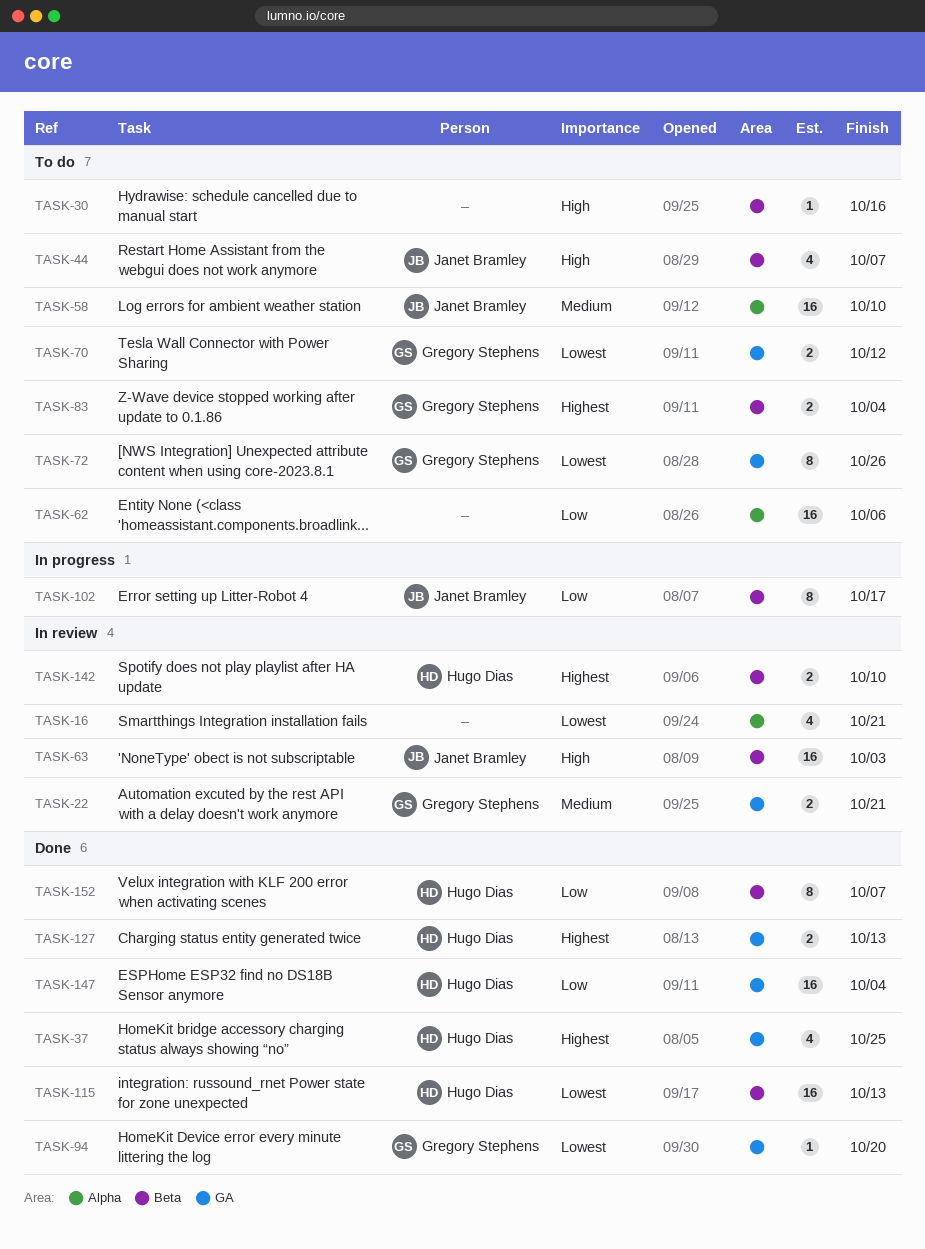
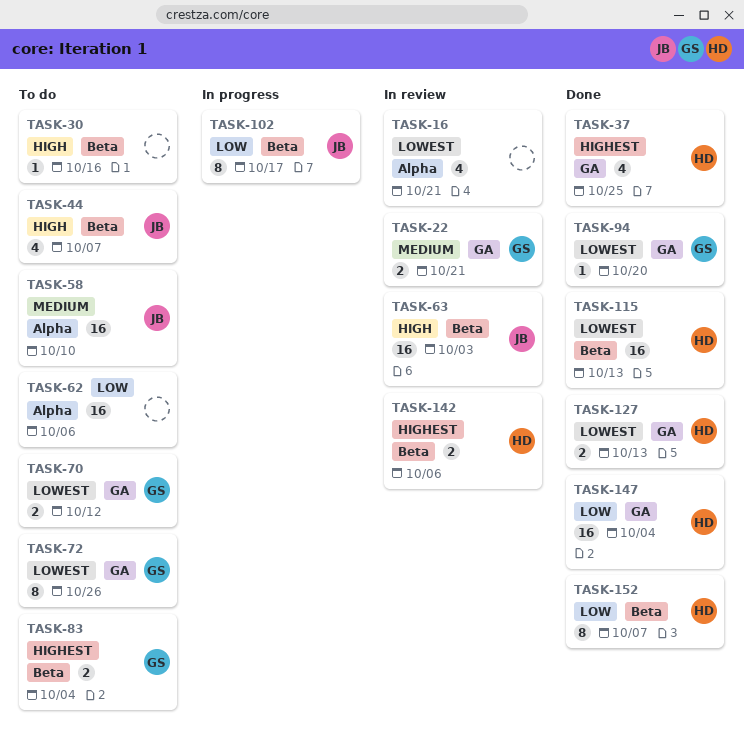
TASK-127, priority: Highest -> Lowest
TASK-142, due: Oct 10 -> Oct 6

